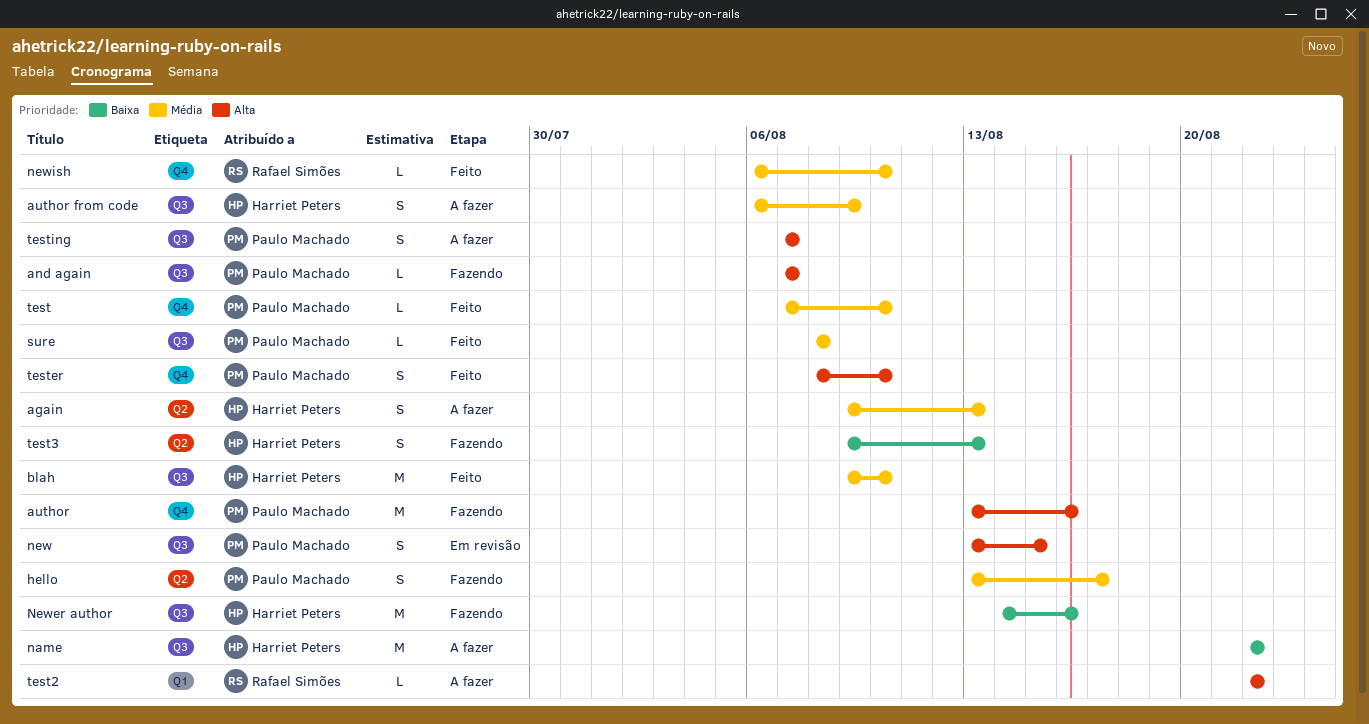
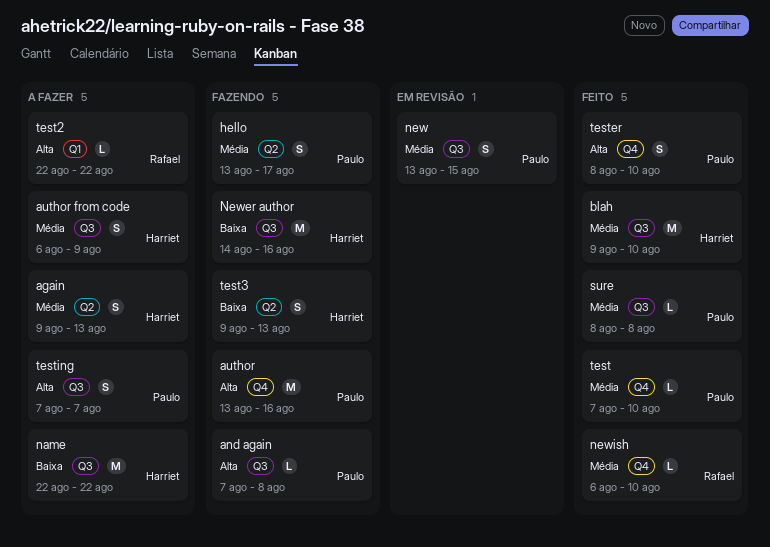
and again, due: Aug 7 -> Aug 8
new, priority: Alta -> Média

